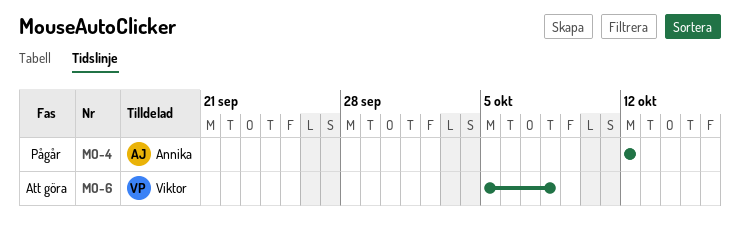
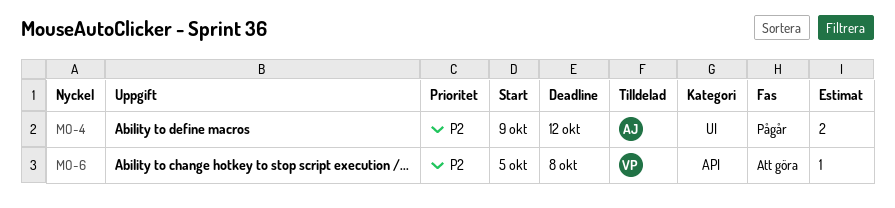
MO-4, start: Oct 12 -> Oct 9

